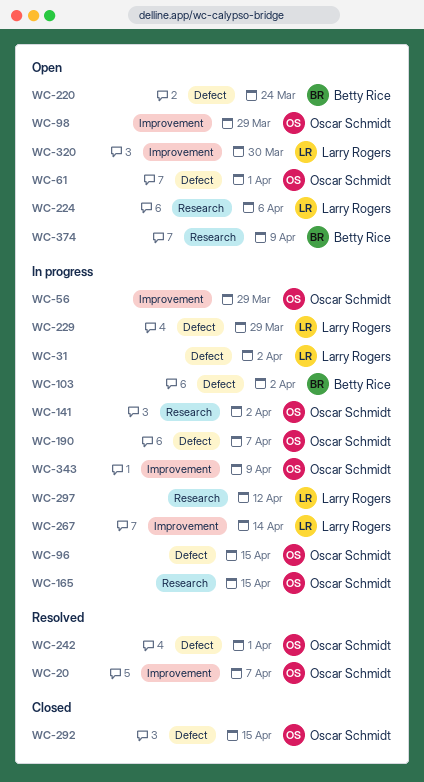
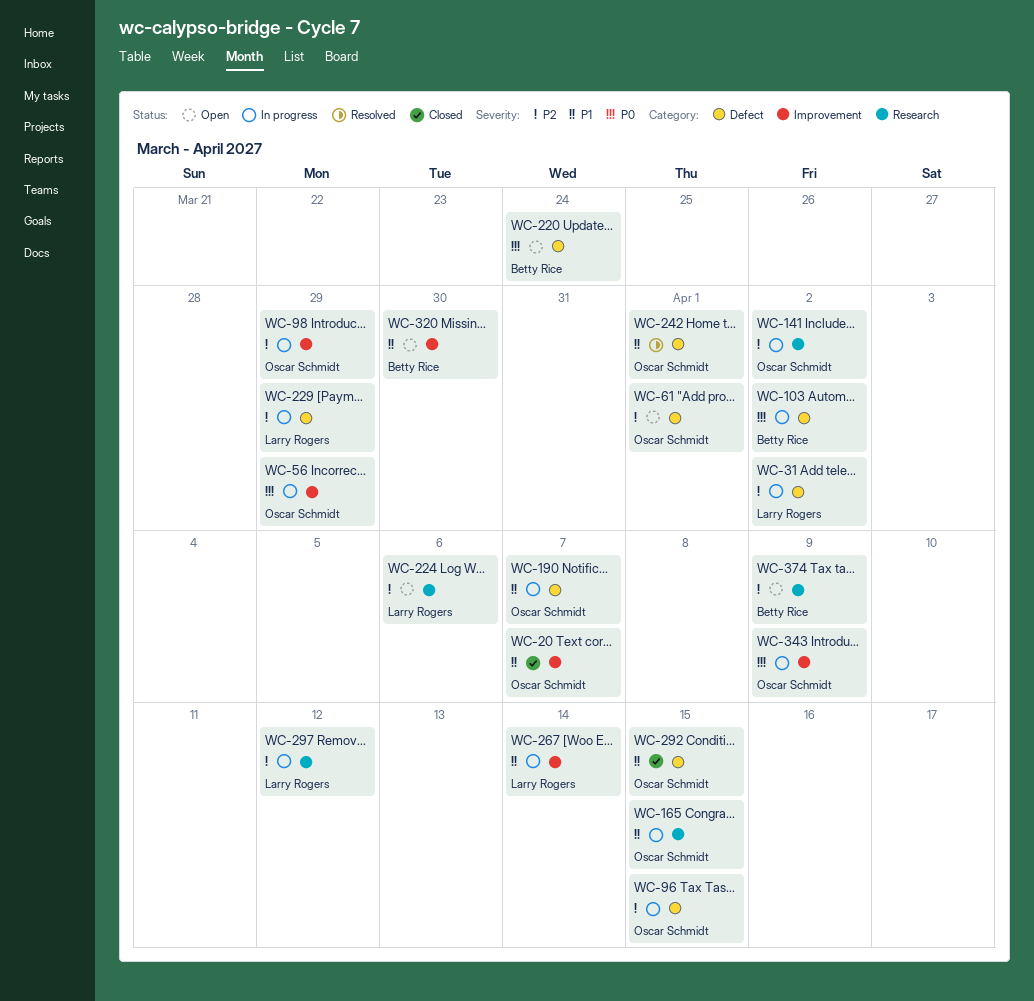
WC-20, status: Resolved -> Closed
WC-98, status: Open -> In progress
WC-320, owner: Larry Rogers -> Betty Rice

